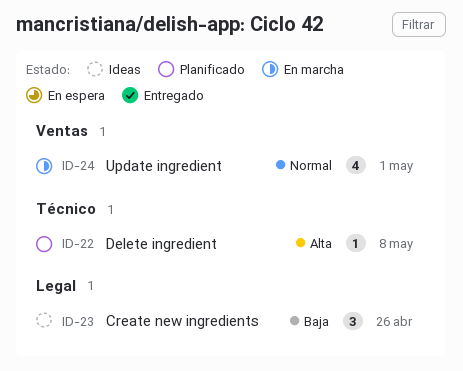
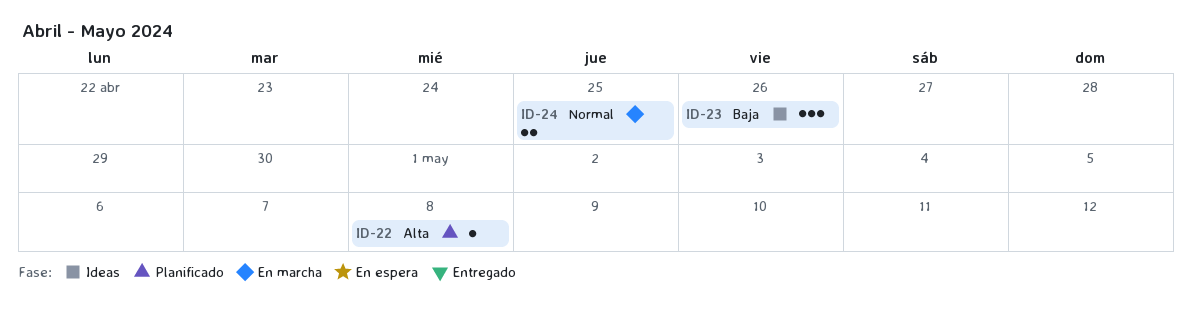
ID-24, estimate: 4 -> 2
ID-24, due: May 1 -> Apr 25

